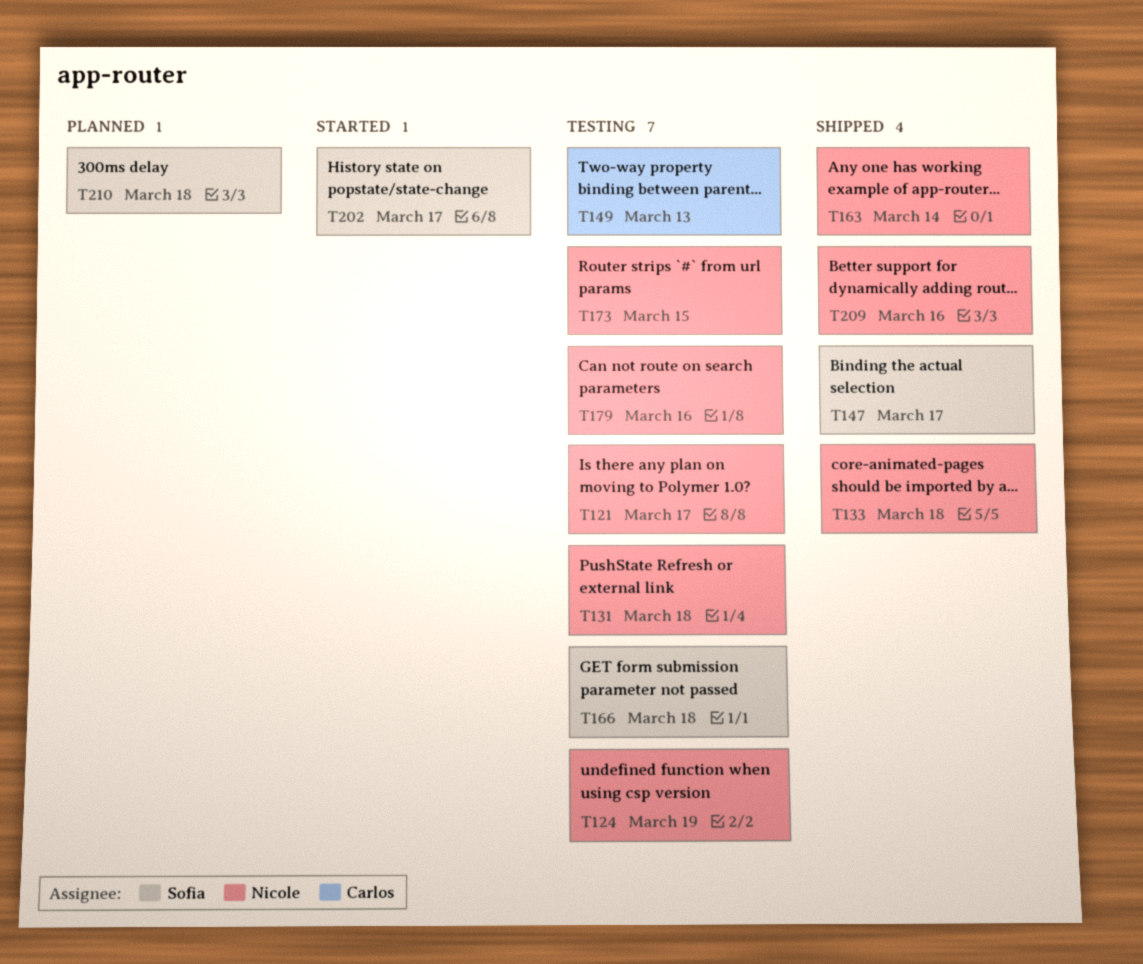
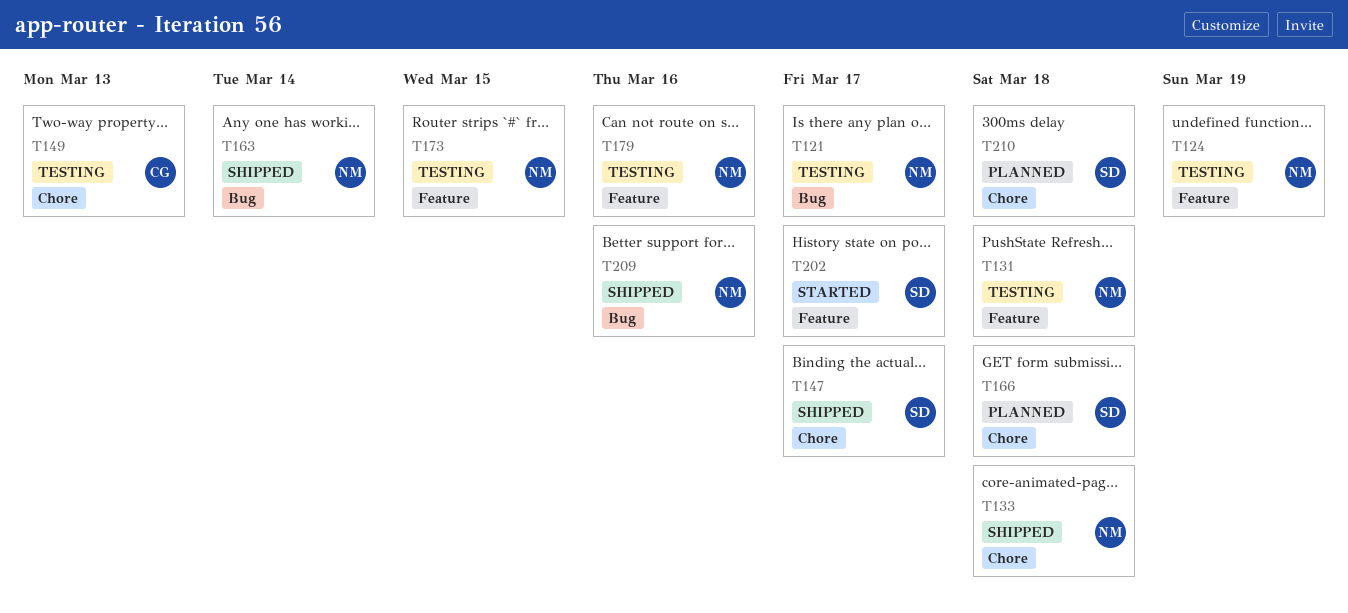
T166, status: Testing -> Planned

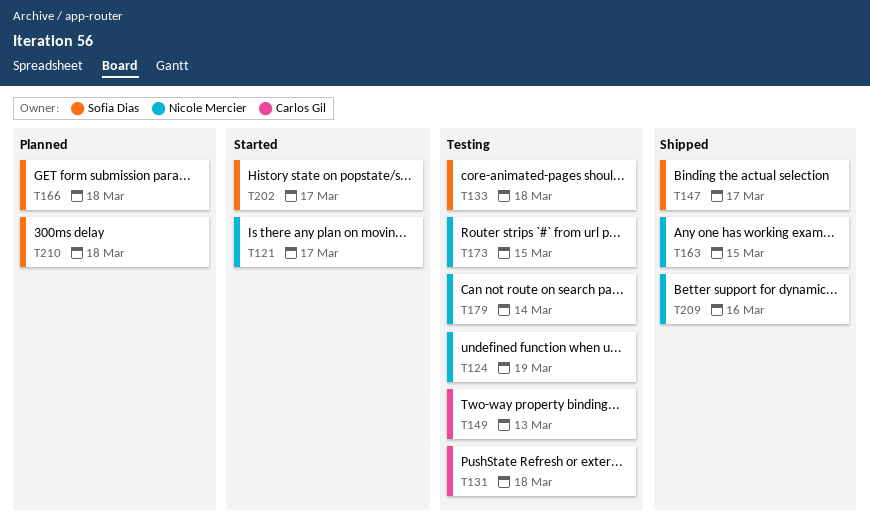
T121, status: Testing -> Started
T131, owner: Nicole Mercier -> Carlos Gil
T133, status: Shipped -> Testing
T133, owner: Nicole Mercier -> Sofia Dias
T163, due: Mar 14 -> Mar 15
T179, due: Mar 16 -> Mar 14

